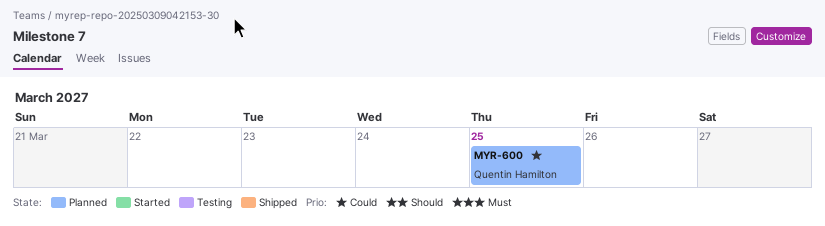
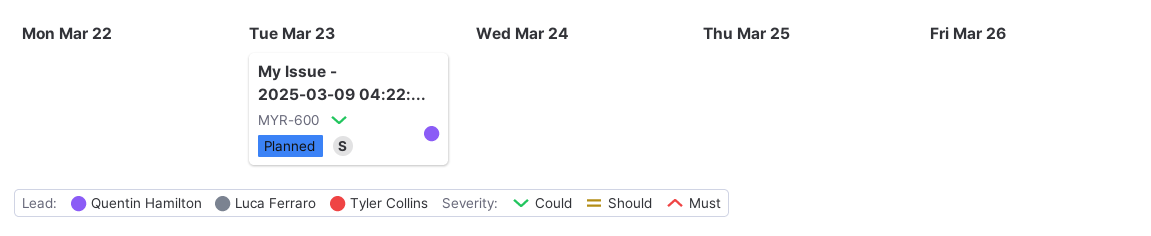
MYR-600, due: Mar 25 -> Mar 23

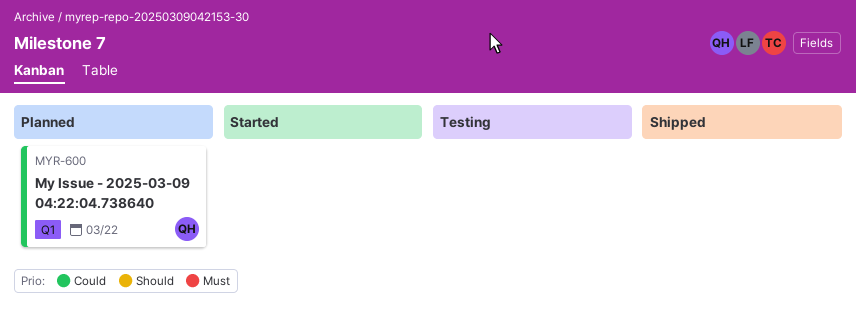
MYR-600, due: Mar 23 -> Mar 22

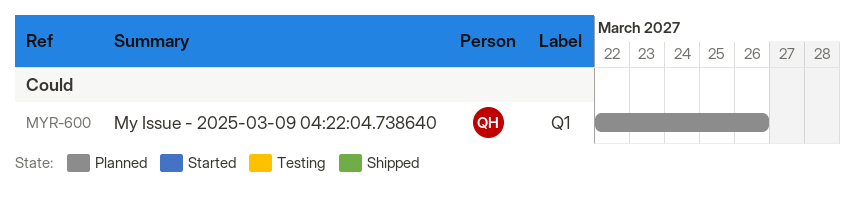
MYR-600, due: Mar 22 -> Mar 26

